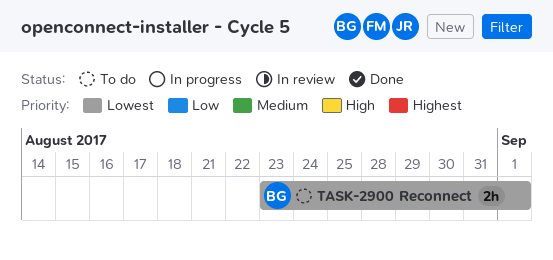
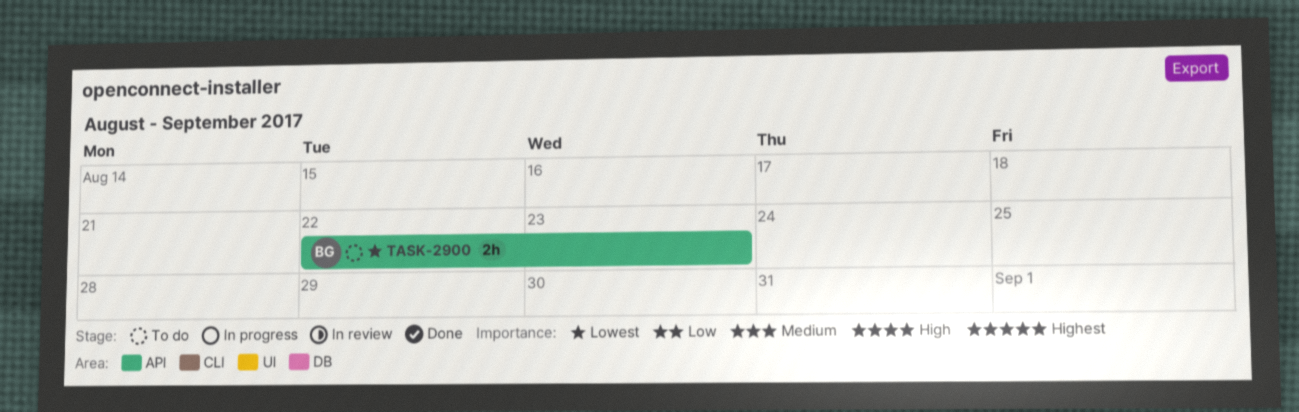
TASK-2900, start: Aug 23 -> Aug 22
TASK-2900, due: Sep 1 -> Aug 23

